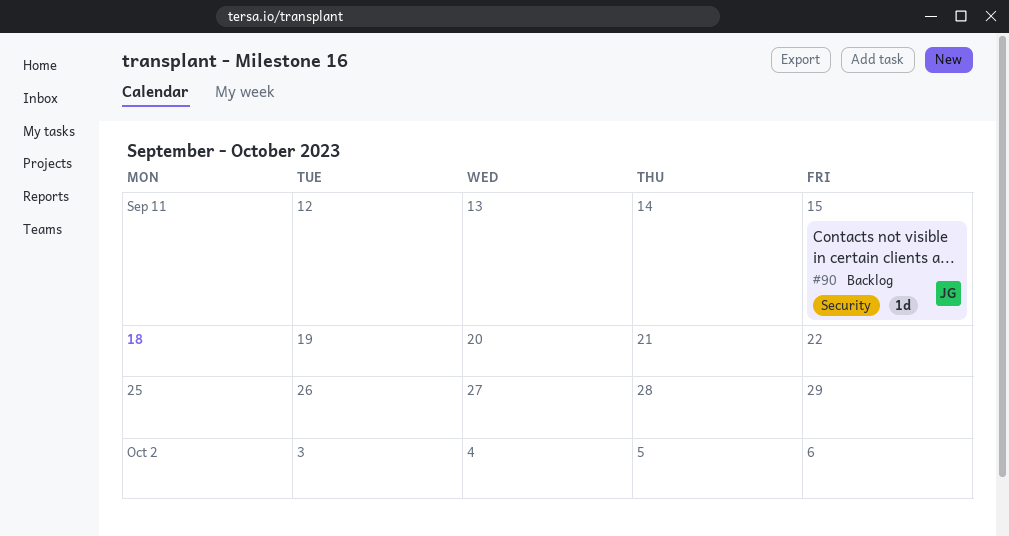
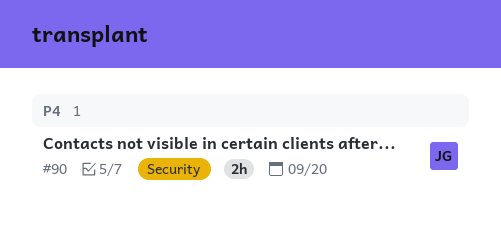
#90, estimate: 1d -> 2h
#90, due: Sep 15 -> Sep 20

